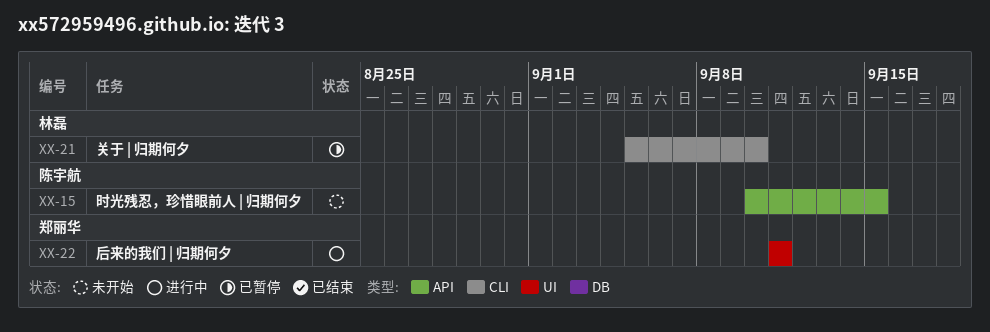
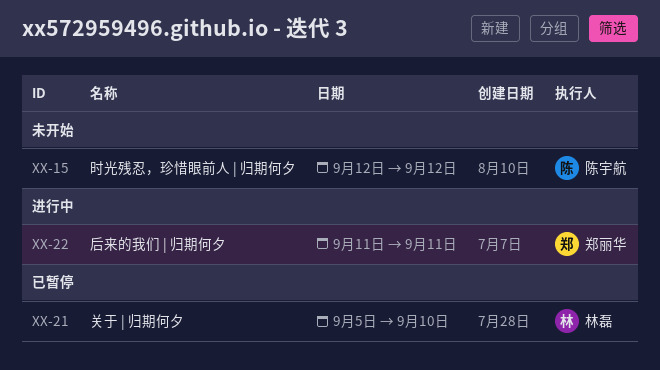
XX-15, start: Sep 10 -> Sep 12
XX-15, due: Sep 15 -> Sep 12

